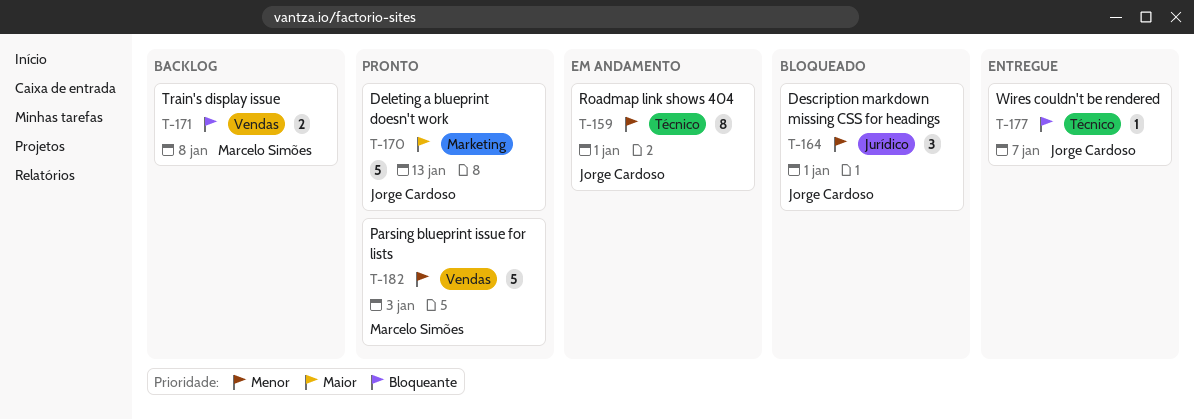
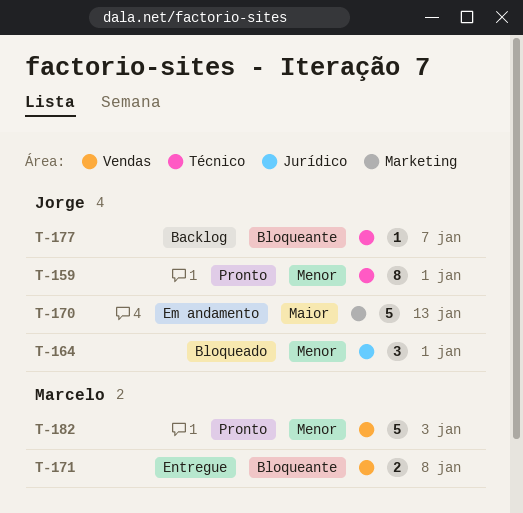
T-159, status: Em andamento -> Pronto
T-170, status: Pronto -> Em andamento
T-171, status: Backlog -> Entregue
T-177, status: Entregue -> Backlog

